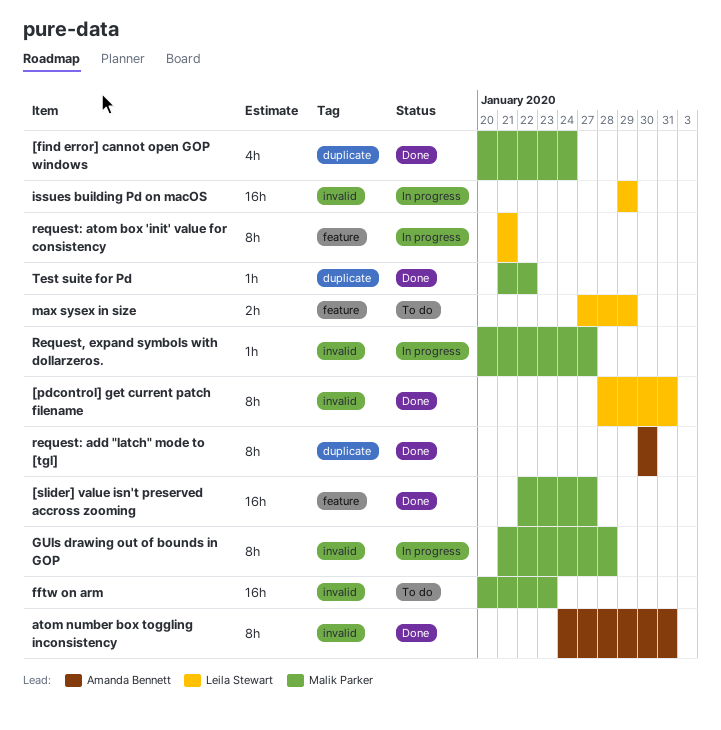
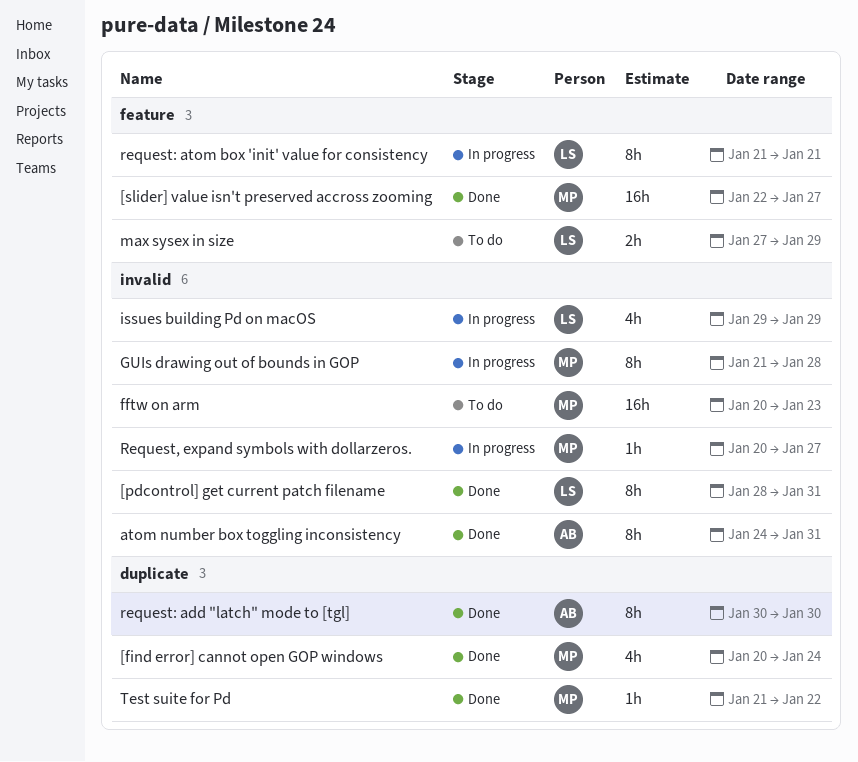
issues building Pd on macOS, estimate: 16h -> 4h

